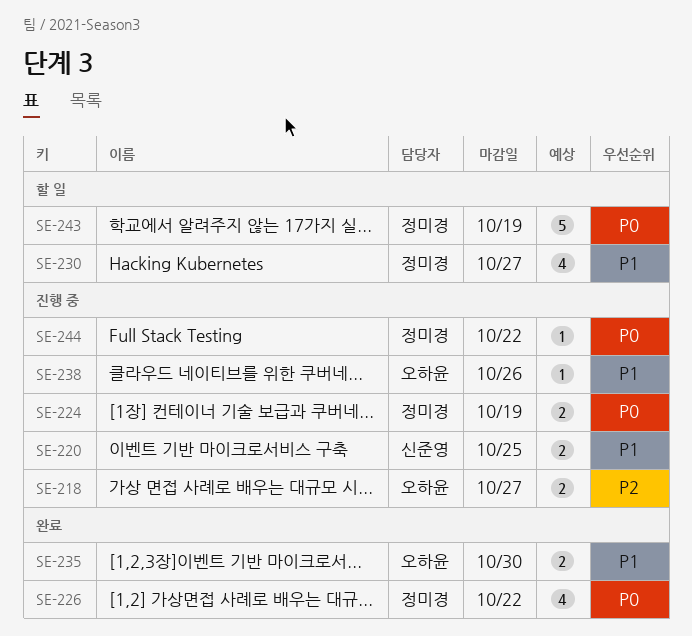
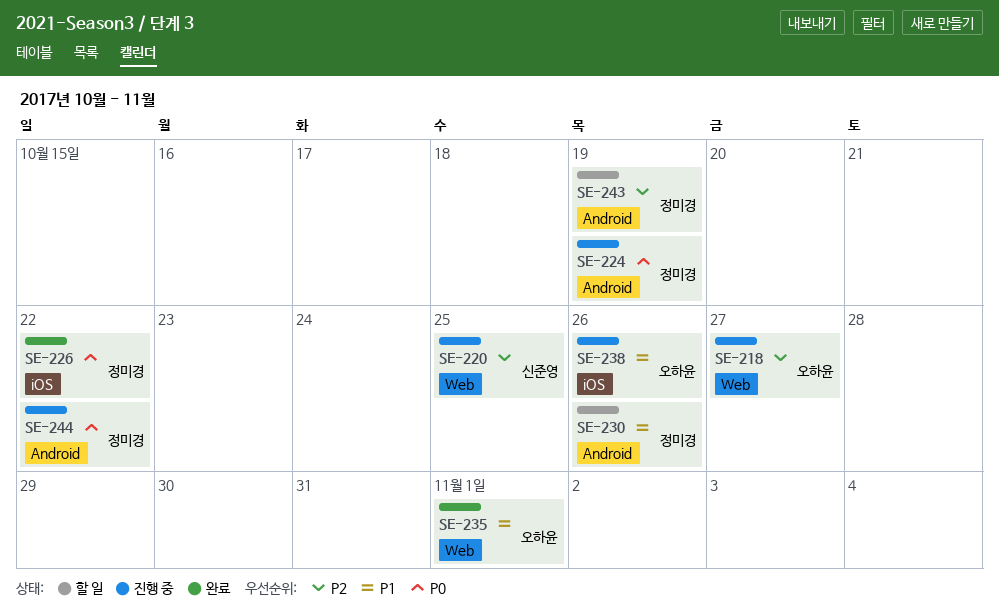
SE-220, priority: P1 -> P2
SE-230, due: Oct 27 -> Oct 26
SE-235, due: Oct 30 -> Nov 1
SE-243, priority: P0 -> P2

